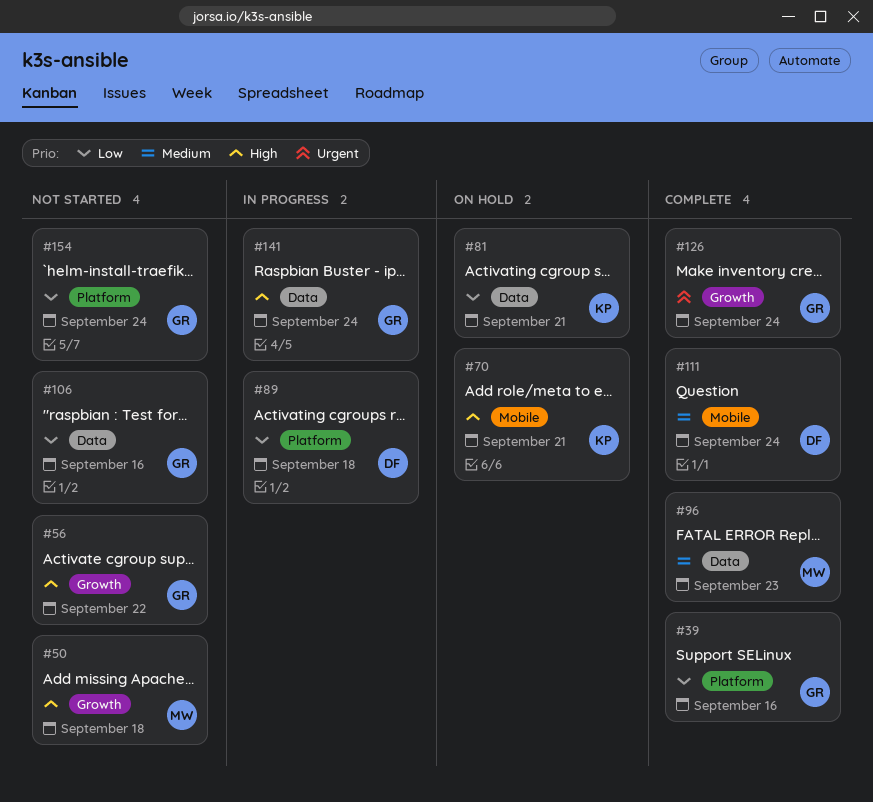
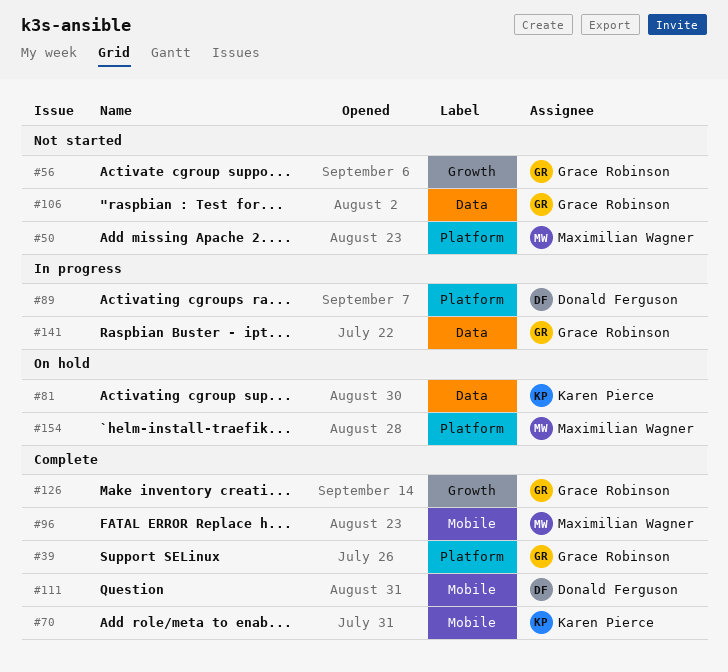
#50, label: Growth -> Platform
#70, status: On hold -> Complete
#96, label: Data -> Mobile
#154, status: Not started -> On hold
#154, owner: Grace Robinson -> Maximilian Wagner

